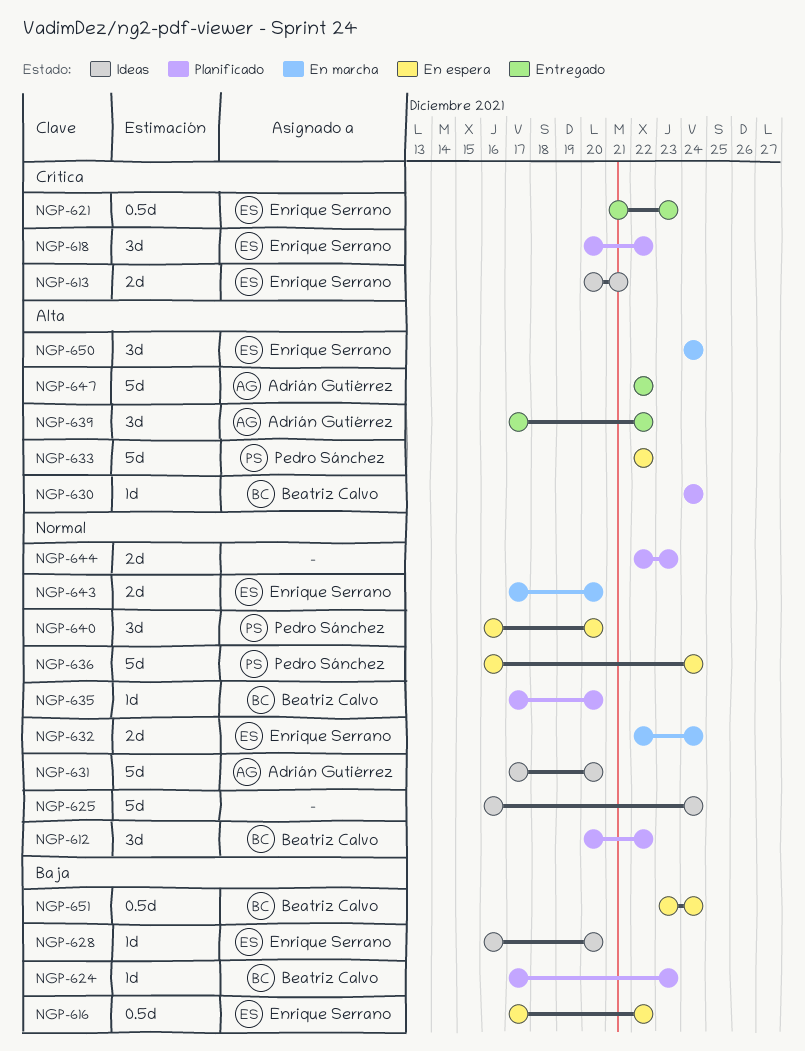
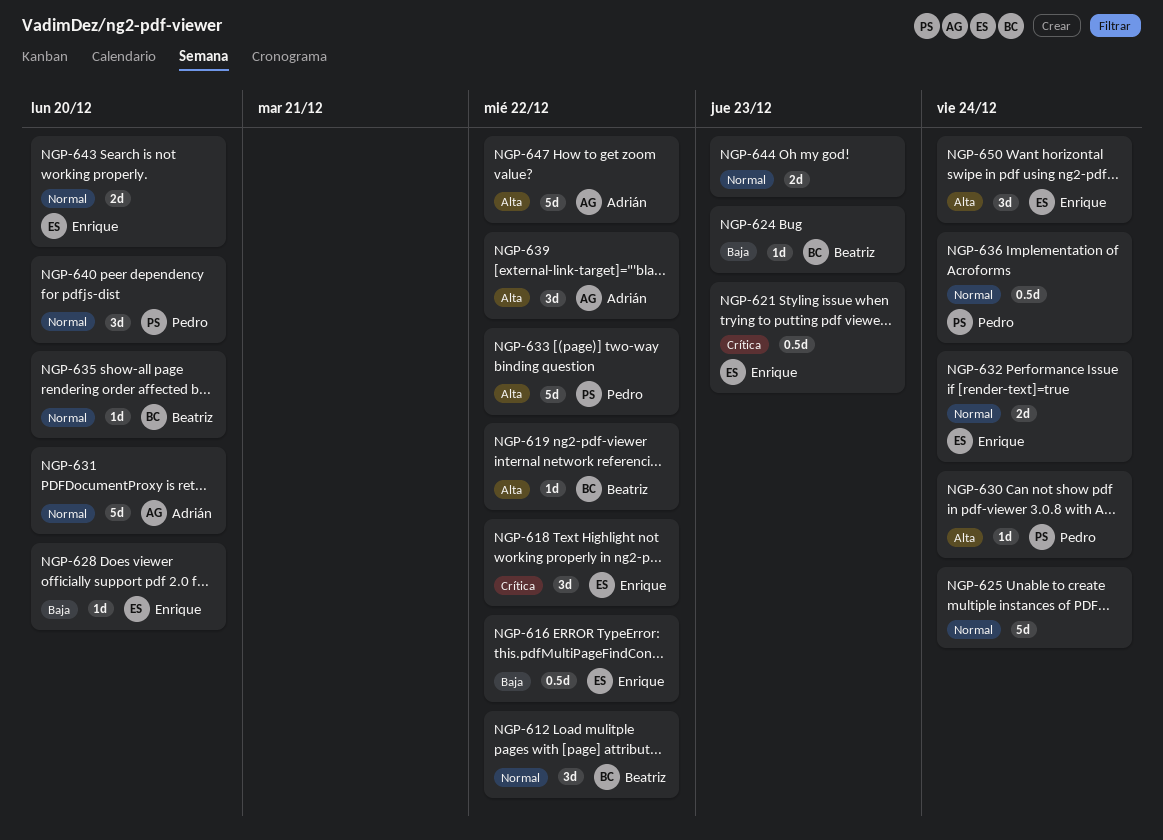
NGP-613: present -> none
NGP-619: none -> present
NGP-630, owner: Beatriz Calvo -> Pedro Sánchez
NGP-636, estimate: 5d -> 0.5d
NGP-651: present -> none

